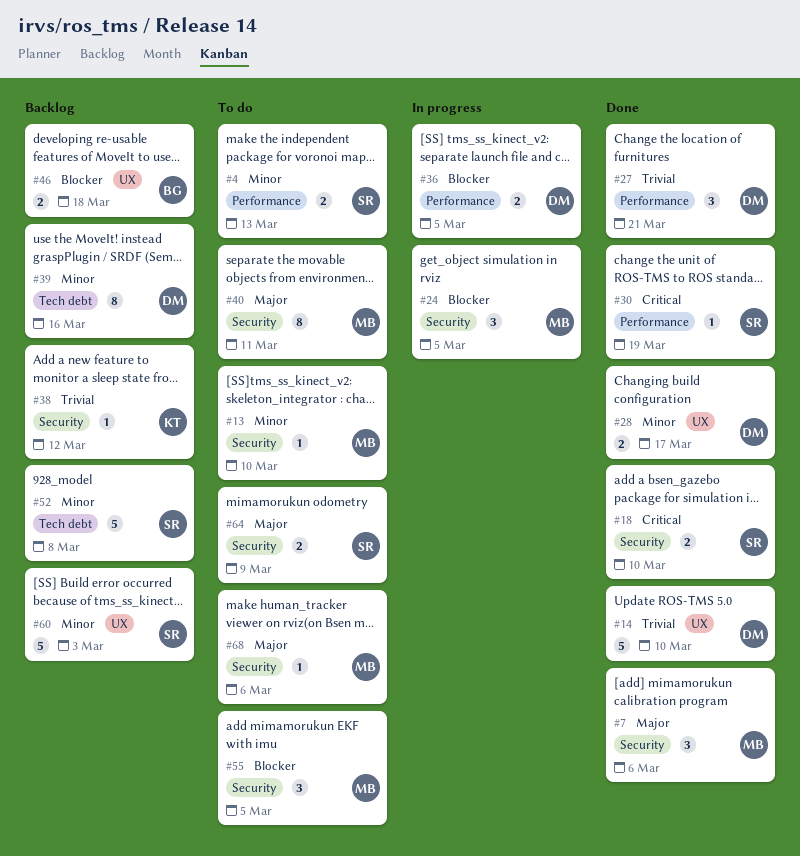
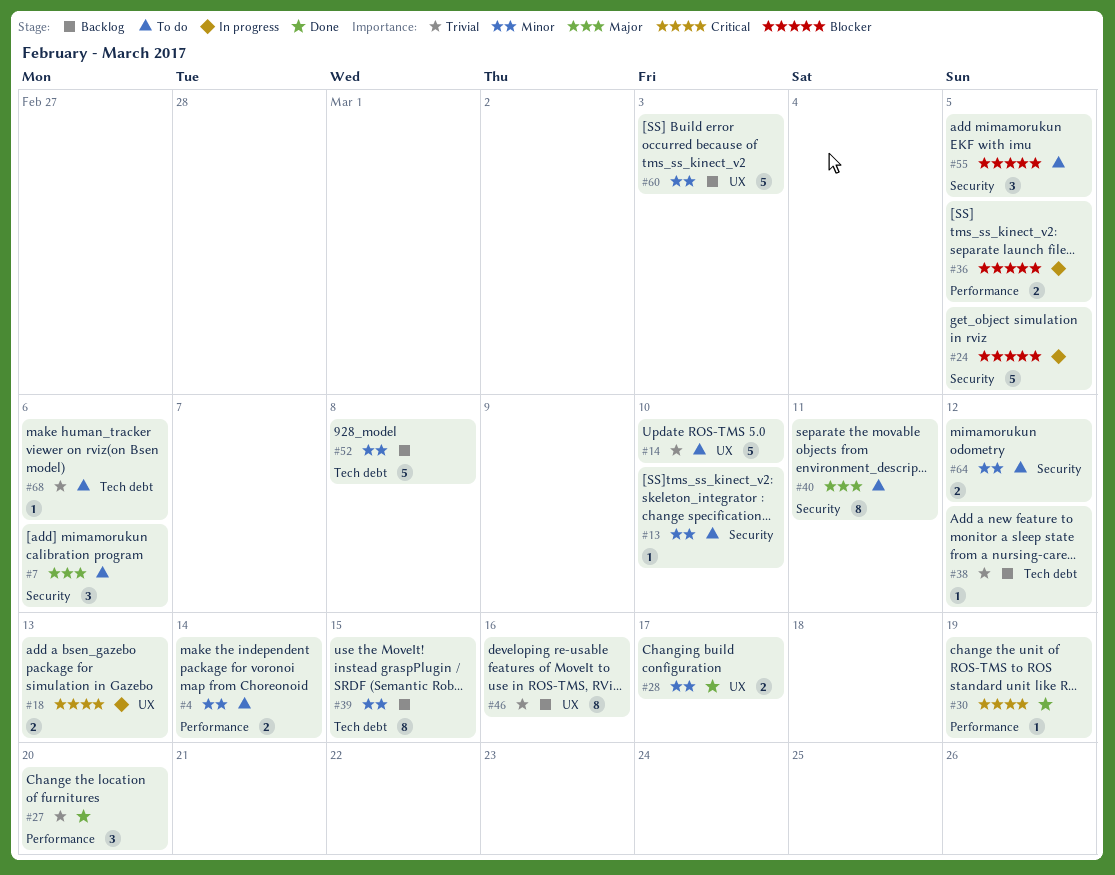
#4, due: Mar 13 -> Mar 14
#7, status: Done -> To do
#14, status: Done -> To do
#18, status: Done -> In progress
#18, label: Security -> UX
#18, due: Mar 10 -> Mar 13
#24, estimate: 3 -> 5
#27, due: Mar 21 -> Mar 20
#38, label: Security -> Tech debt
#39, due: Mar 16 -> Mar 15
#46, priority: Blocker -> Trivial
#46, estimate: 2 -> 8
#46, due: Mar 18 -> Mar 16
#64, priority: Major -> Minor
#64, due: Mar 9 -> Mar 12
#68, priority: Major -> Trivial
#68, label: Security -> Tech debt

